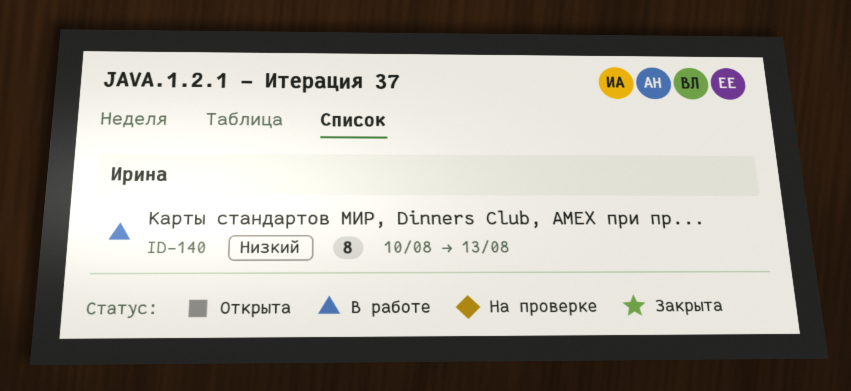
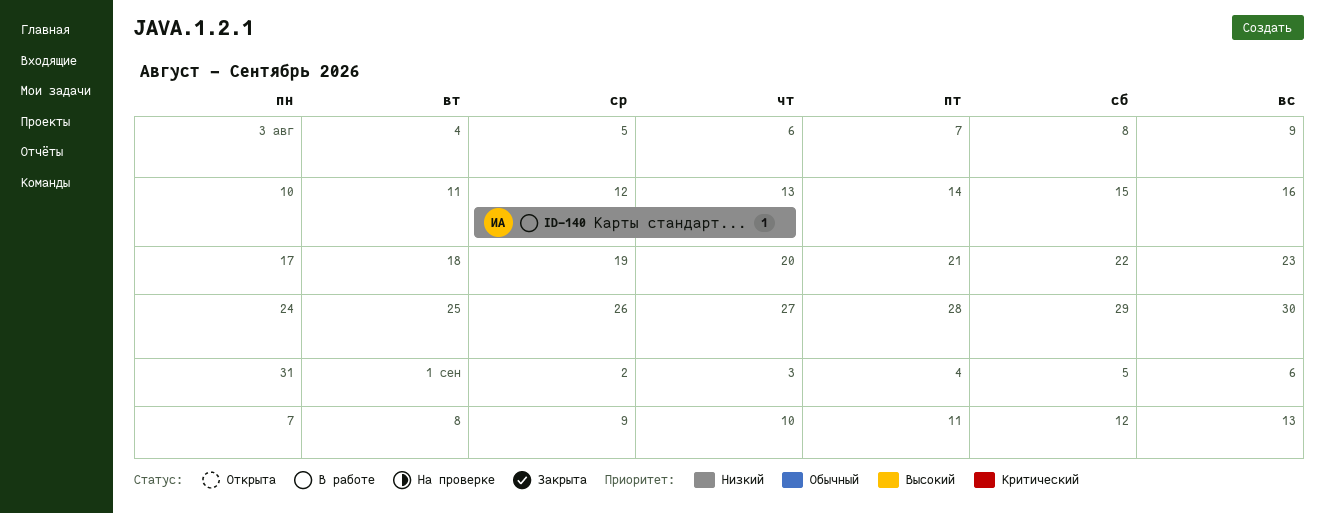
ID-140, estimate: 8 -> 1
ID-140, start: Aug 10 -> Aug 12

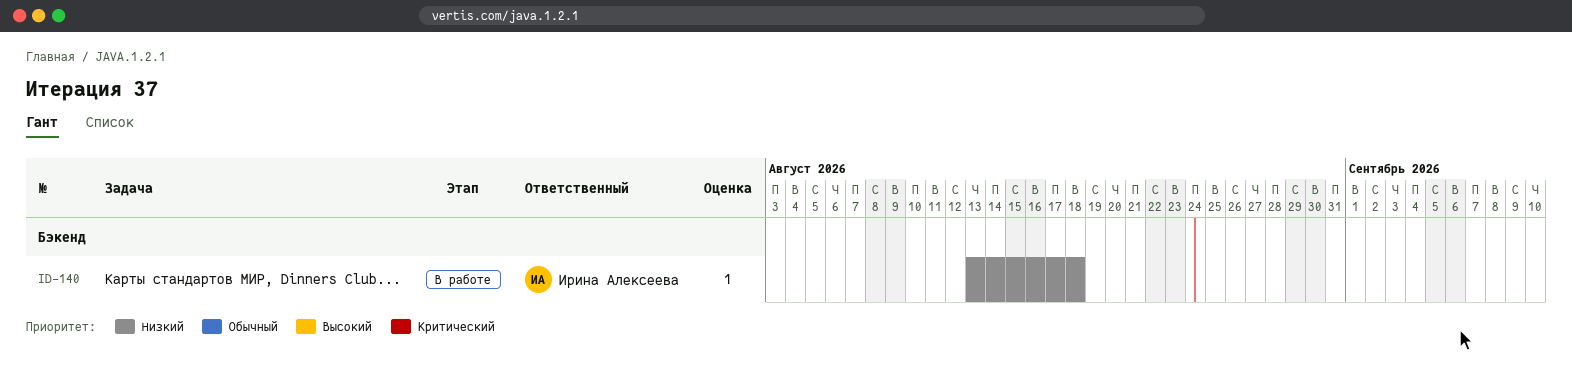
ID-140, start: Aug 12 -> Aug 13
ID-140, due: Aug 13 -> Aug 18

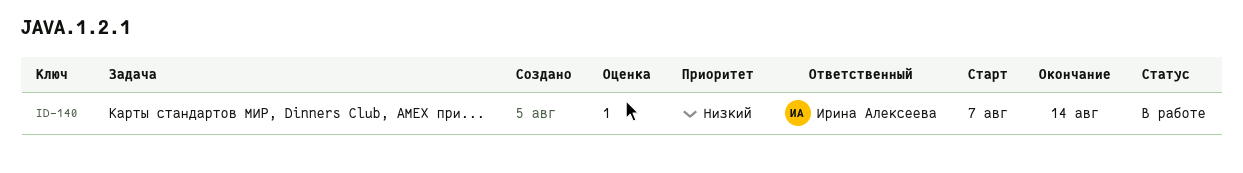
ID-140, start: Aug 13 -> Aug 7
ID-140, due: Aug 18 -> Aug 14

